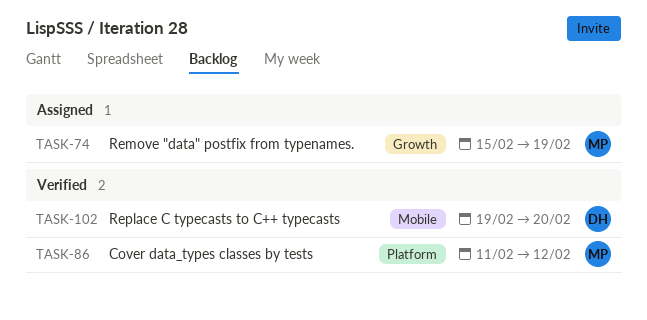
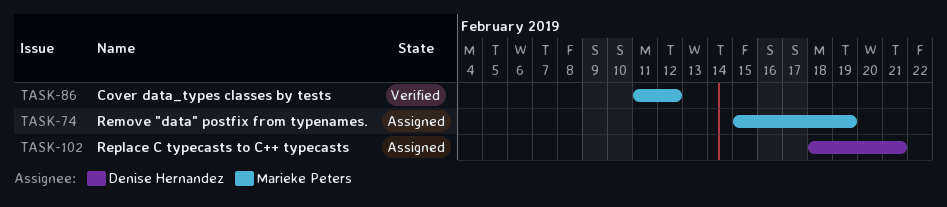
TASK-102, status: Verified -> Assigned
TASK-102, start: Feb 19 -> Feb 18
TASK-102, due: Feb 20 -> Feb 21

